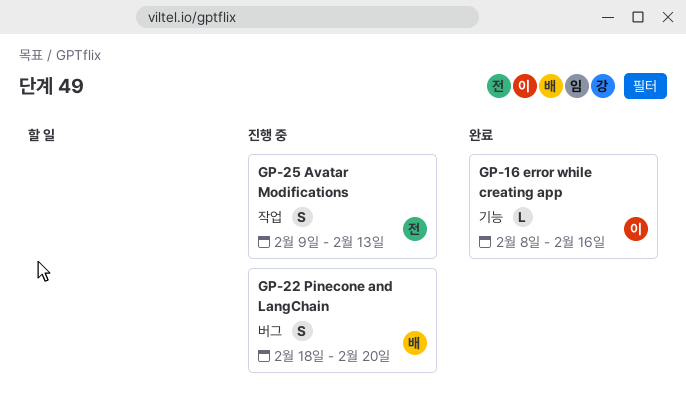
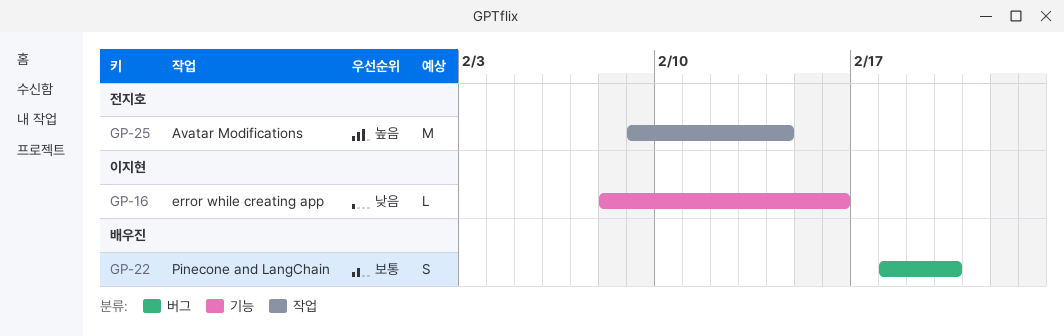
GP-25, estimate: S -> M
GP-25, due: Feb 13 -> Feb 14

